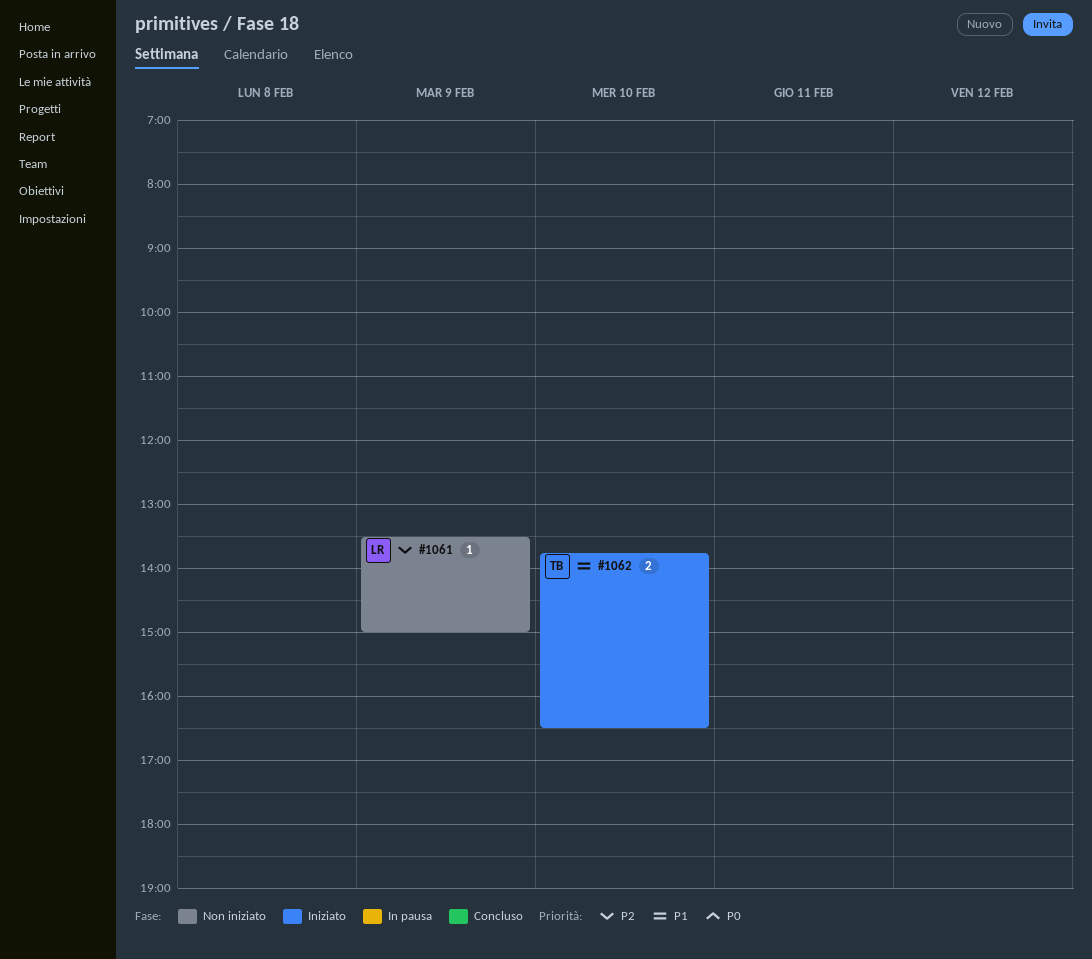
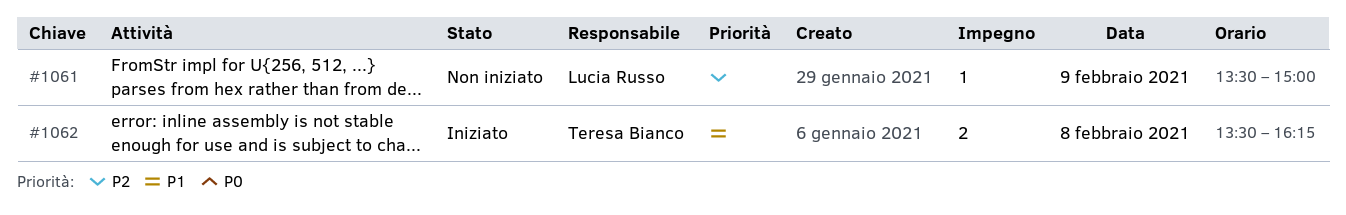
#1062, day: Feb 10 -> Feb 8
#1062, begins: 13:45 -> 13:30
#1062, ends: 16:30 -> 16:15

